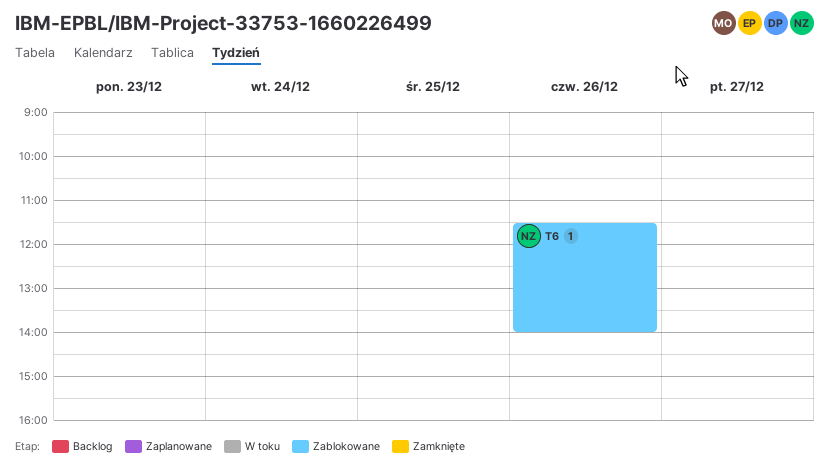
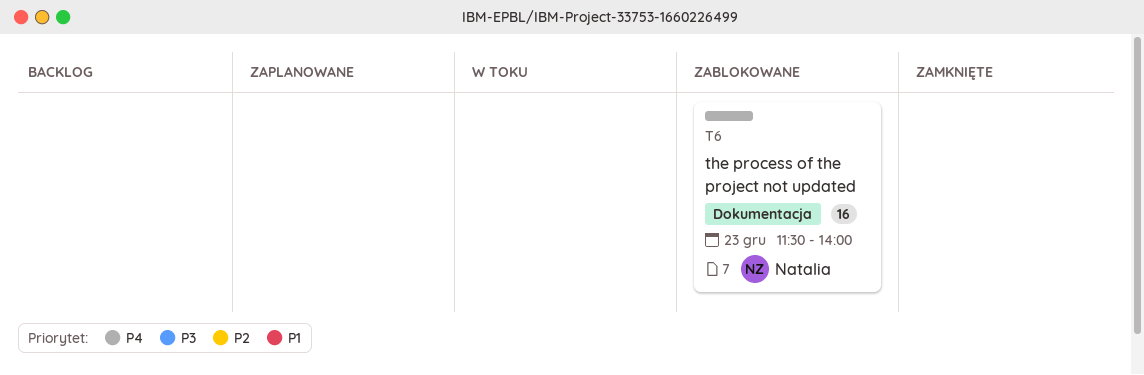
T6, estimate: 1 -> 16
T6, day: Dec 26 -> Dec 23

